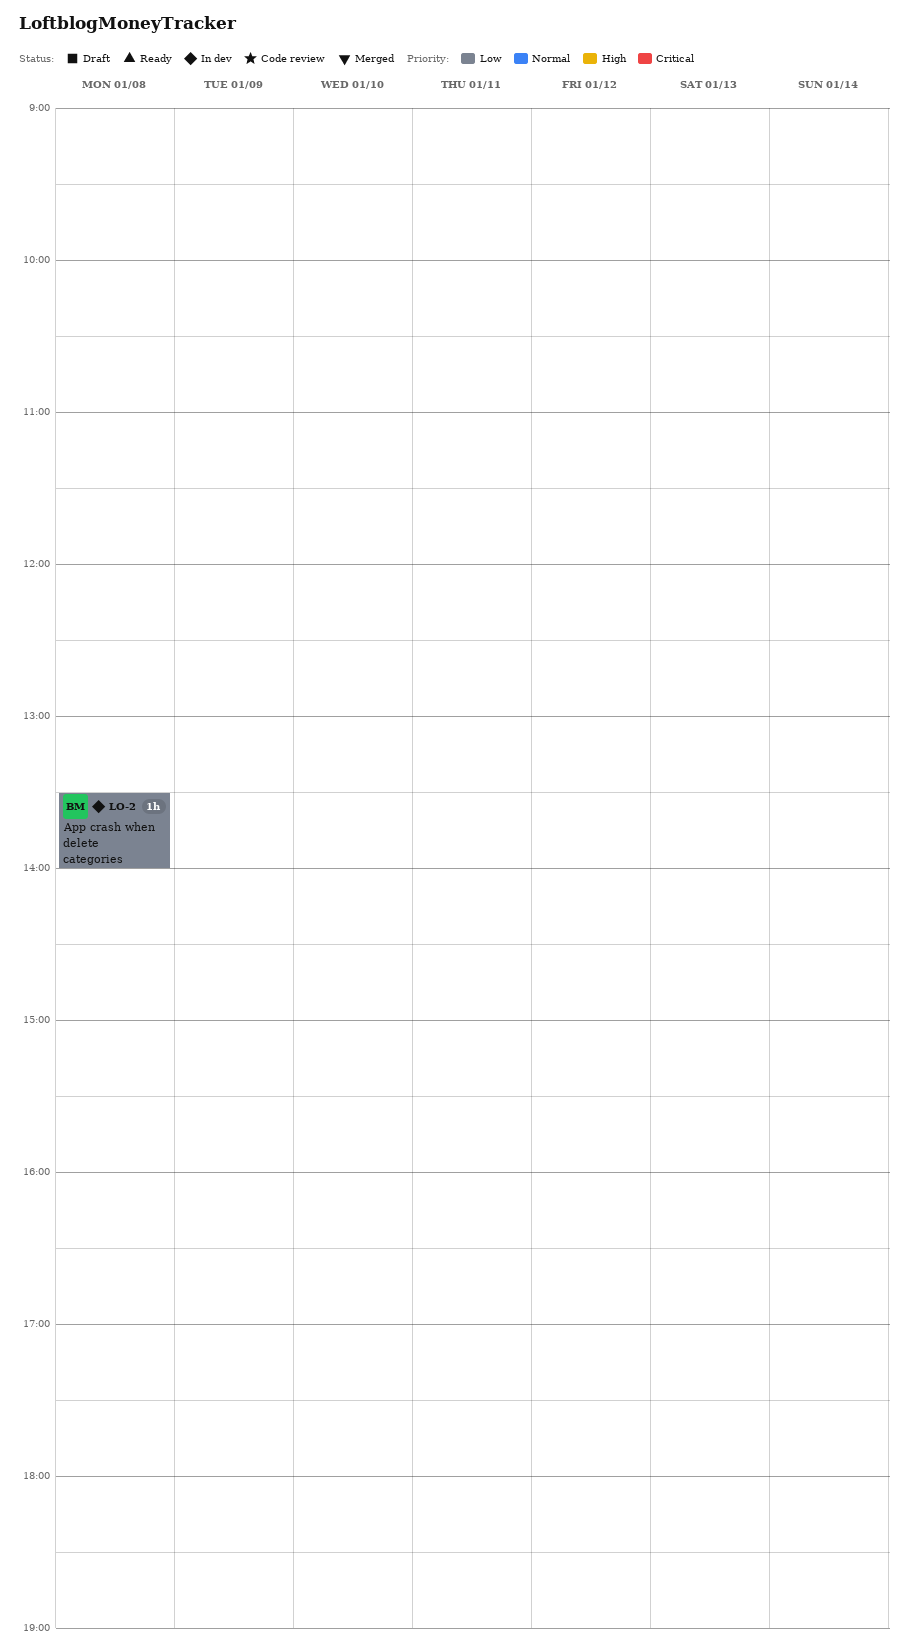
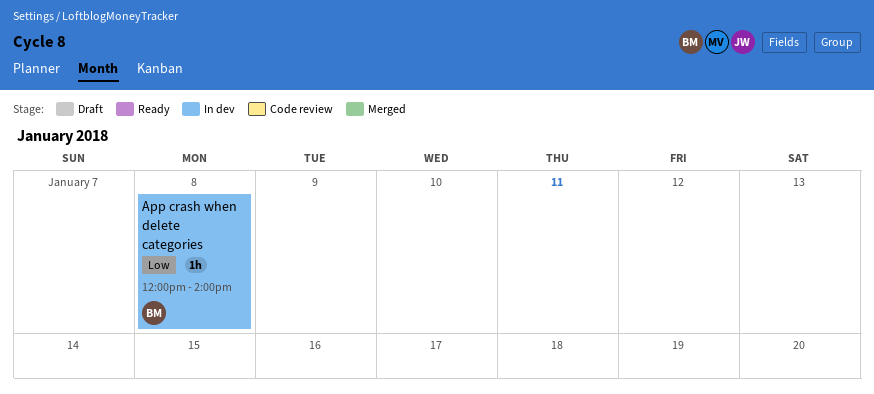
App crash when delete categories, begins: 13:30 -> 12:00

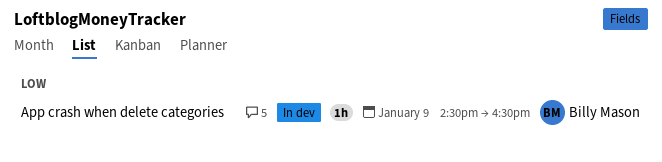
App crash when delete categories, day: Jan 8 -> Jan 9
App crash when delete categories, begins: 12:00 -> 14:30
App crash when delete categories, ends: 14:00 -> 16:30

